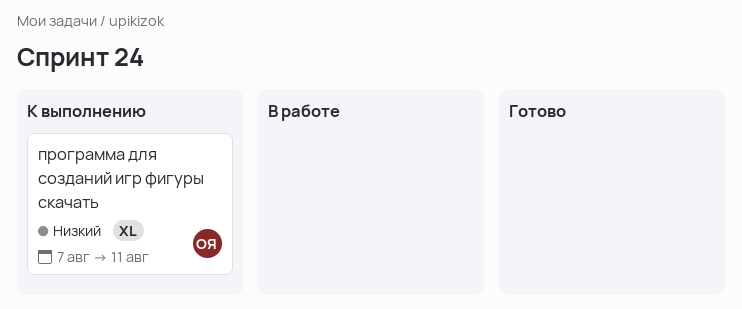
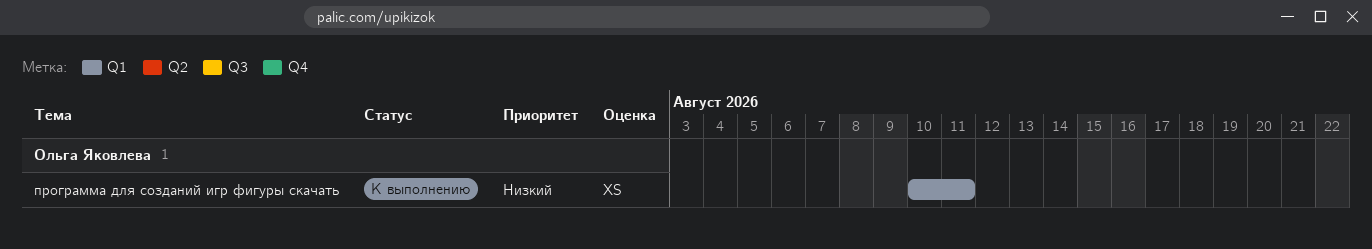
программа для созданий игр фигуры скачать, estimate: XL -> XS
программа для созданий игр фигуры скачать, start: Aug 7 -> Aug 10

